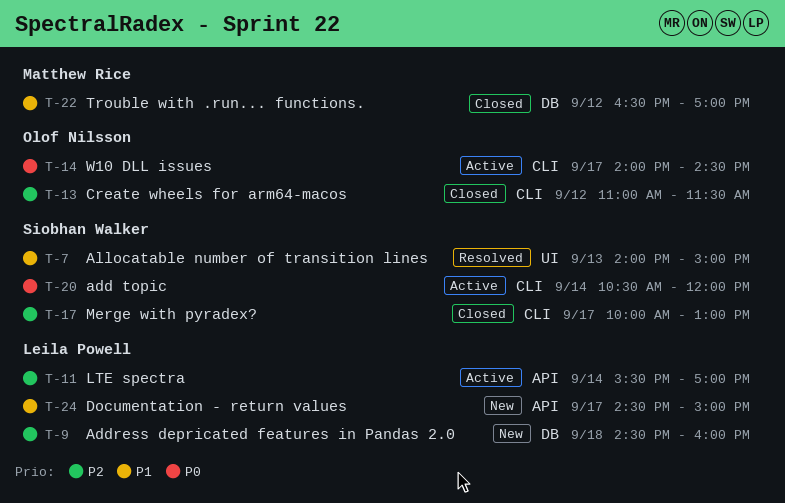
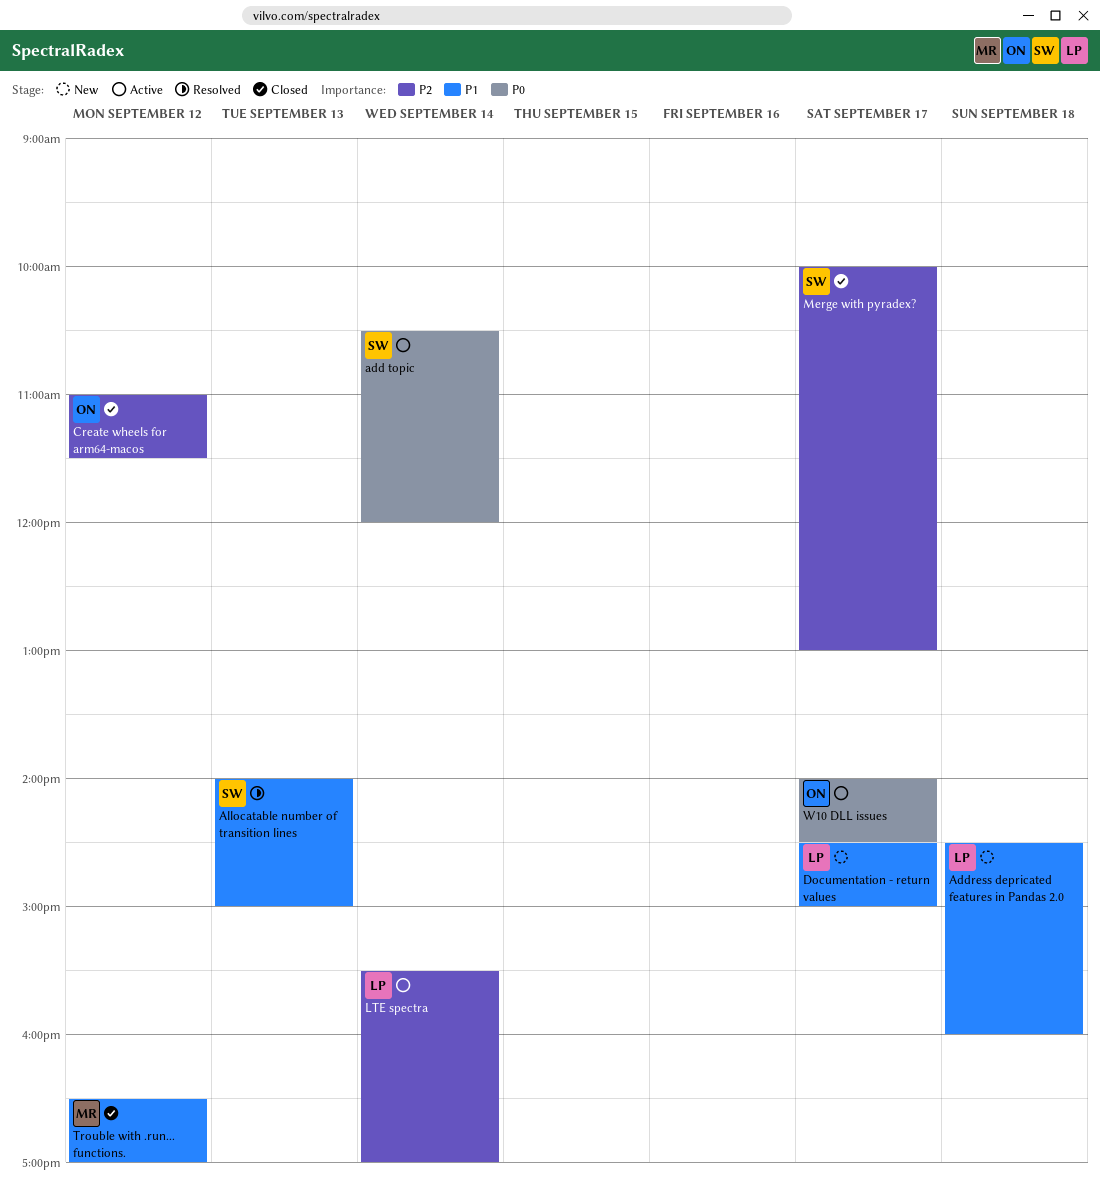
Address depricated features in Pandas 2.0, priority: P2 -> P1

